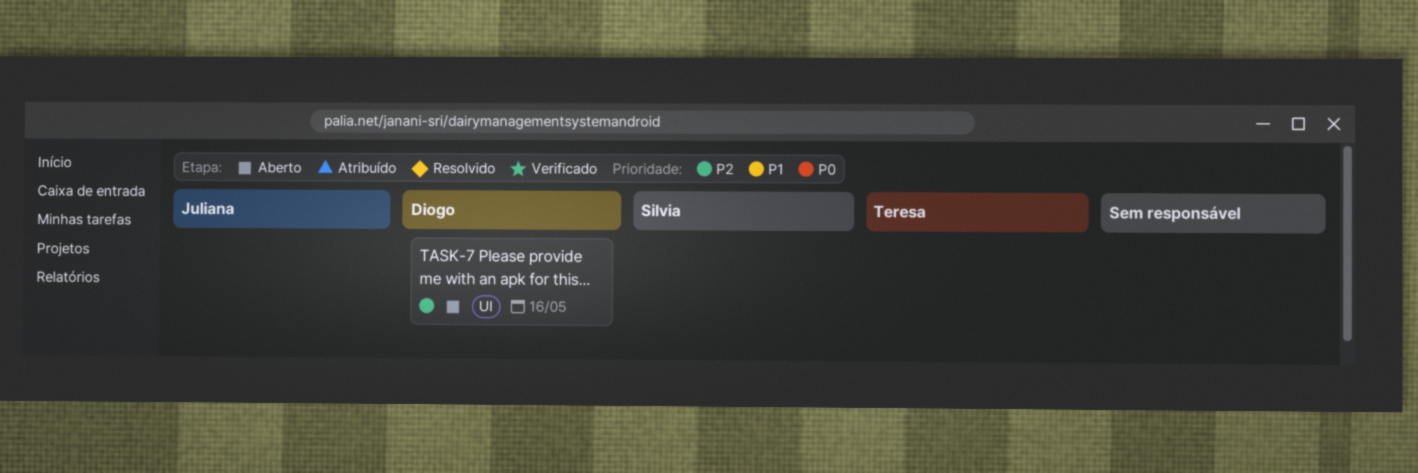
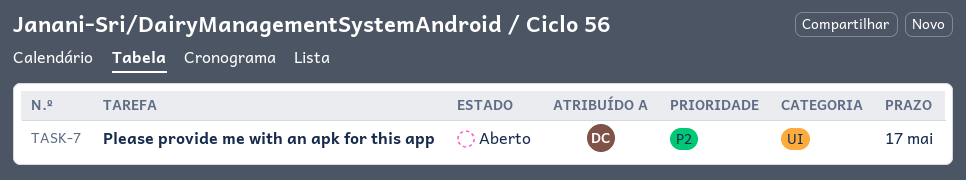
TASK-7, due: May 16 -> May 17

